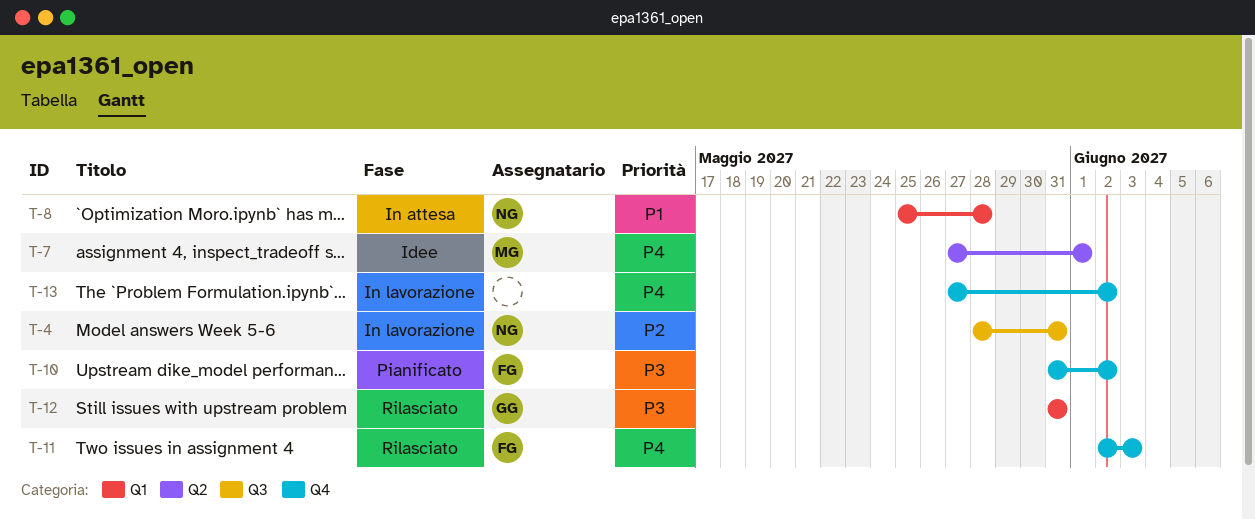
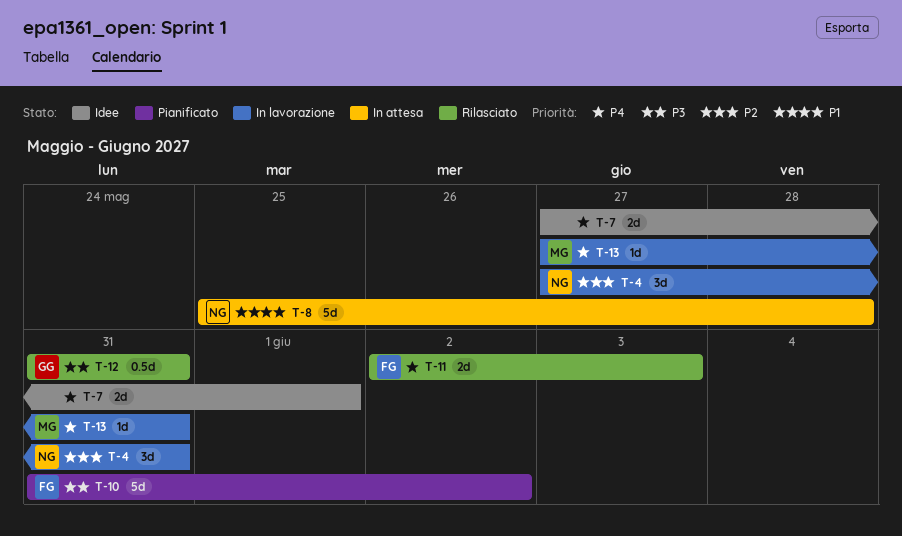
T-4, start: May 28 -> May 27
T-7, owner: MG -> none
T-13, owner: none -> MG
T-13, due: Jun 2 -> May 31

